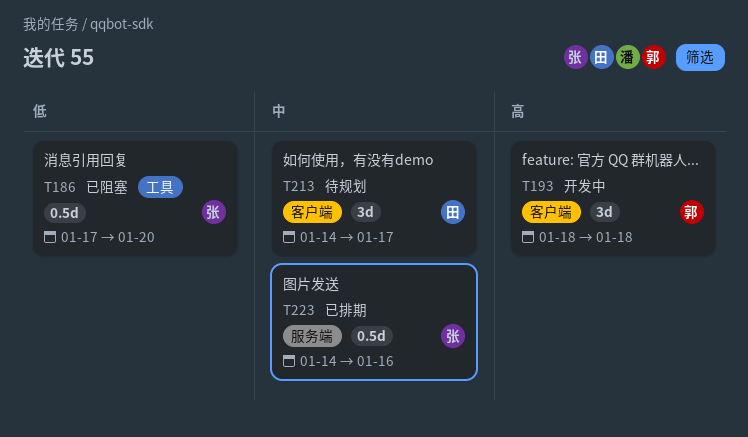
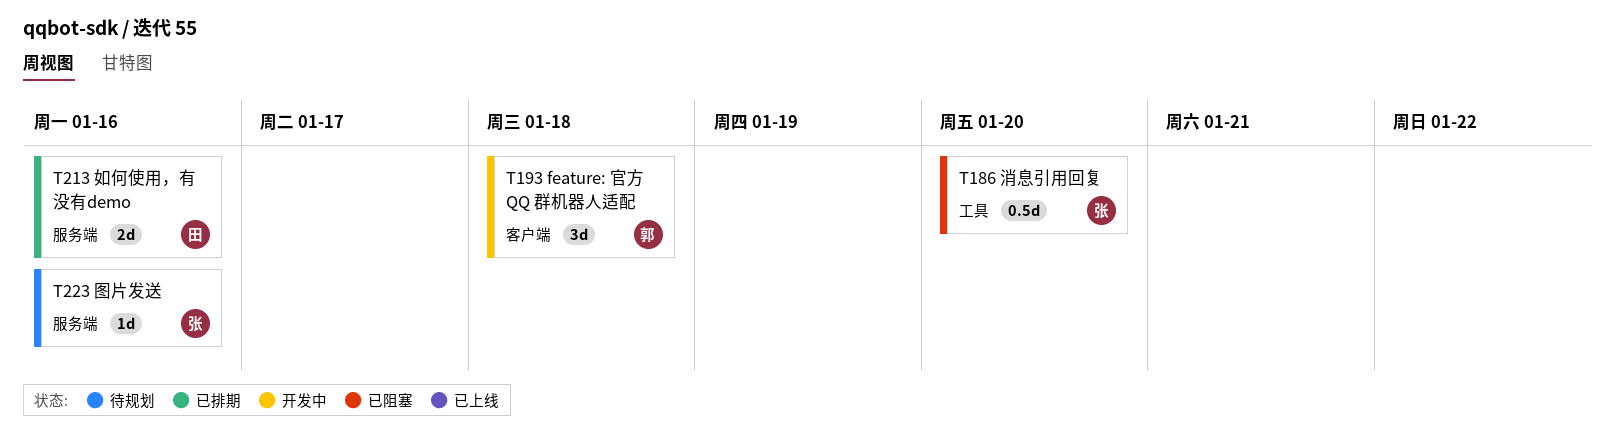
T213, status: 待规划 -> 已排期
T213, label: 客户端 -> 服务端
T213, estimate: 3d -> 2d
T213, due: Jan 17 -> Jan 16
T223, status: 已排期 -> 待规划
T223, estimate: 0.5d -> 1d

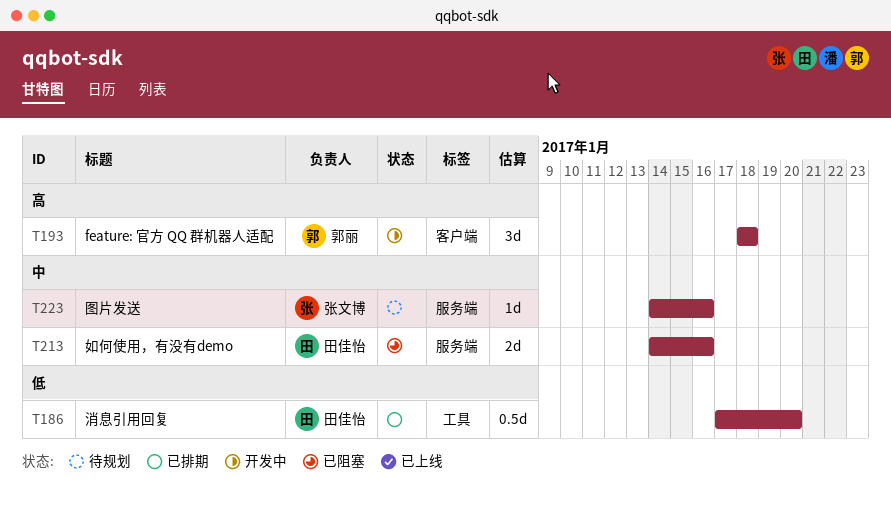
T186, status: 已阻塞 -> 已排期
T186, owner: 张文博 -> 田佳怡
T213, status: 已排期 -> 已阻塞

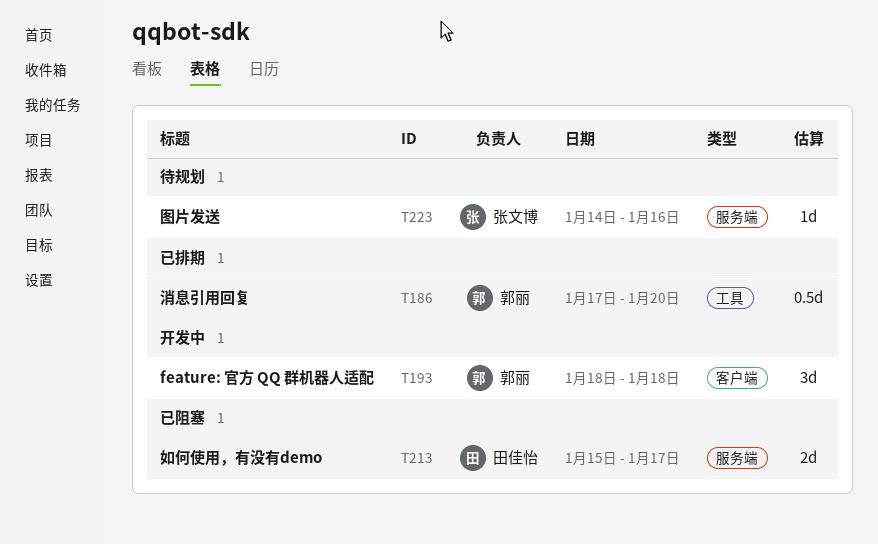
T186, owner: 田佳怡 -> 郭丽
T213, start: Jan 14 -> Jan 15
T213, due: Jan 16 -> Jan 17

